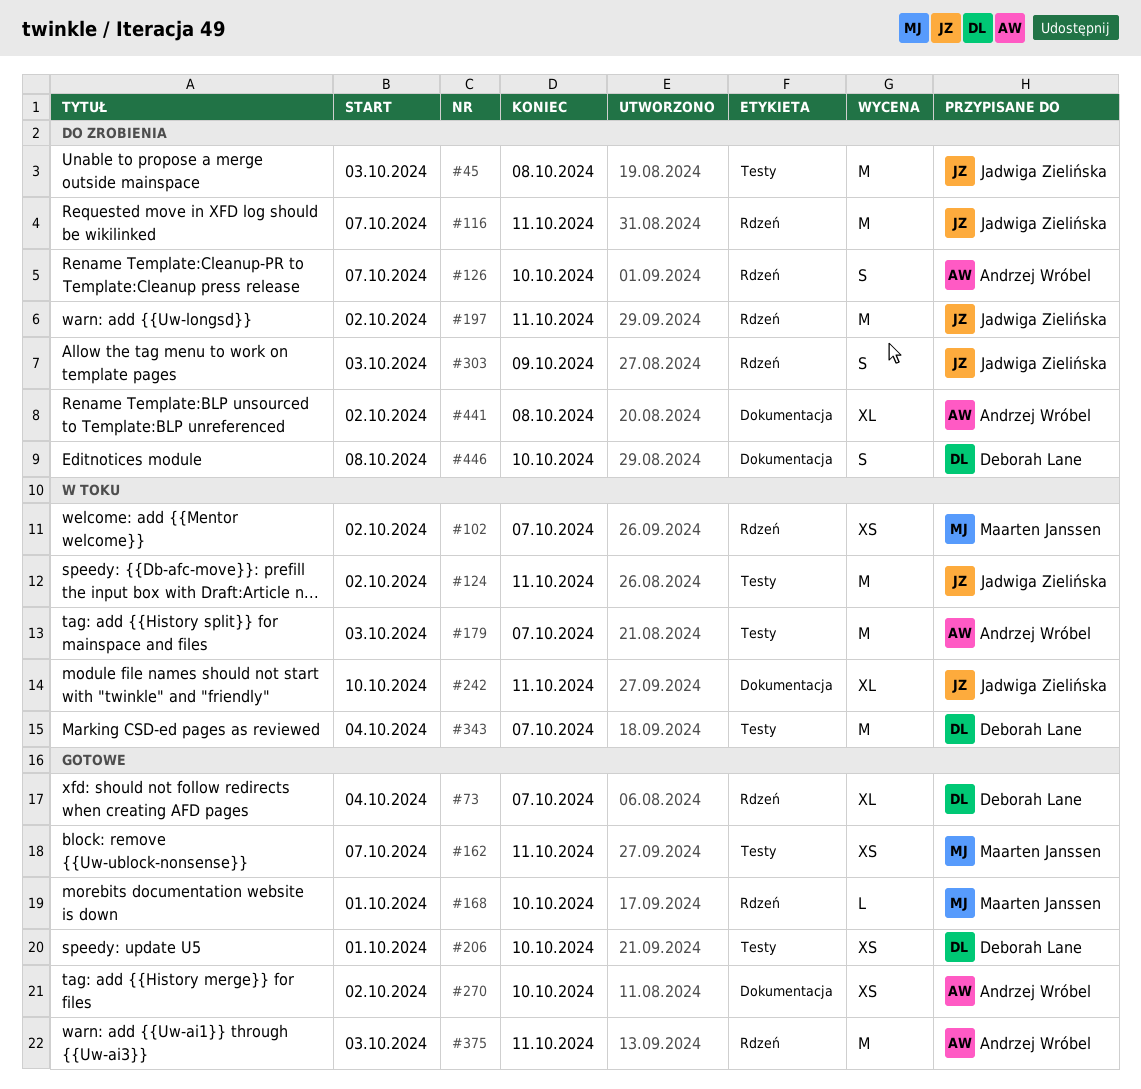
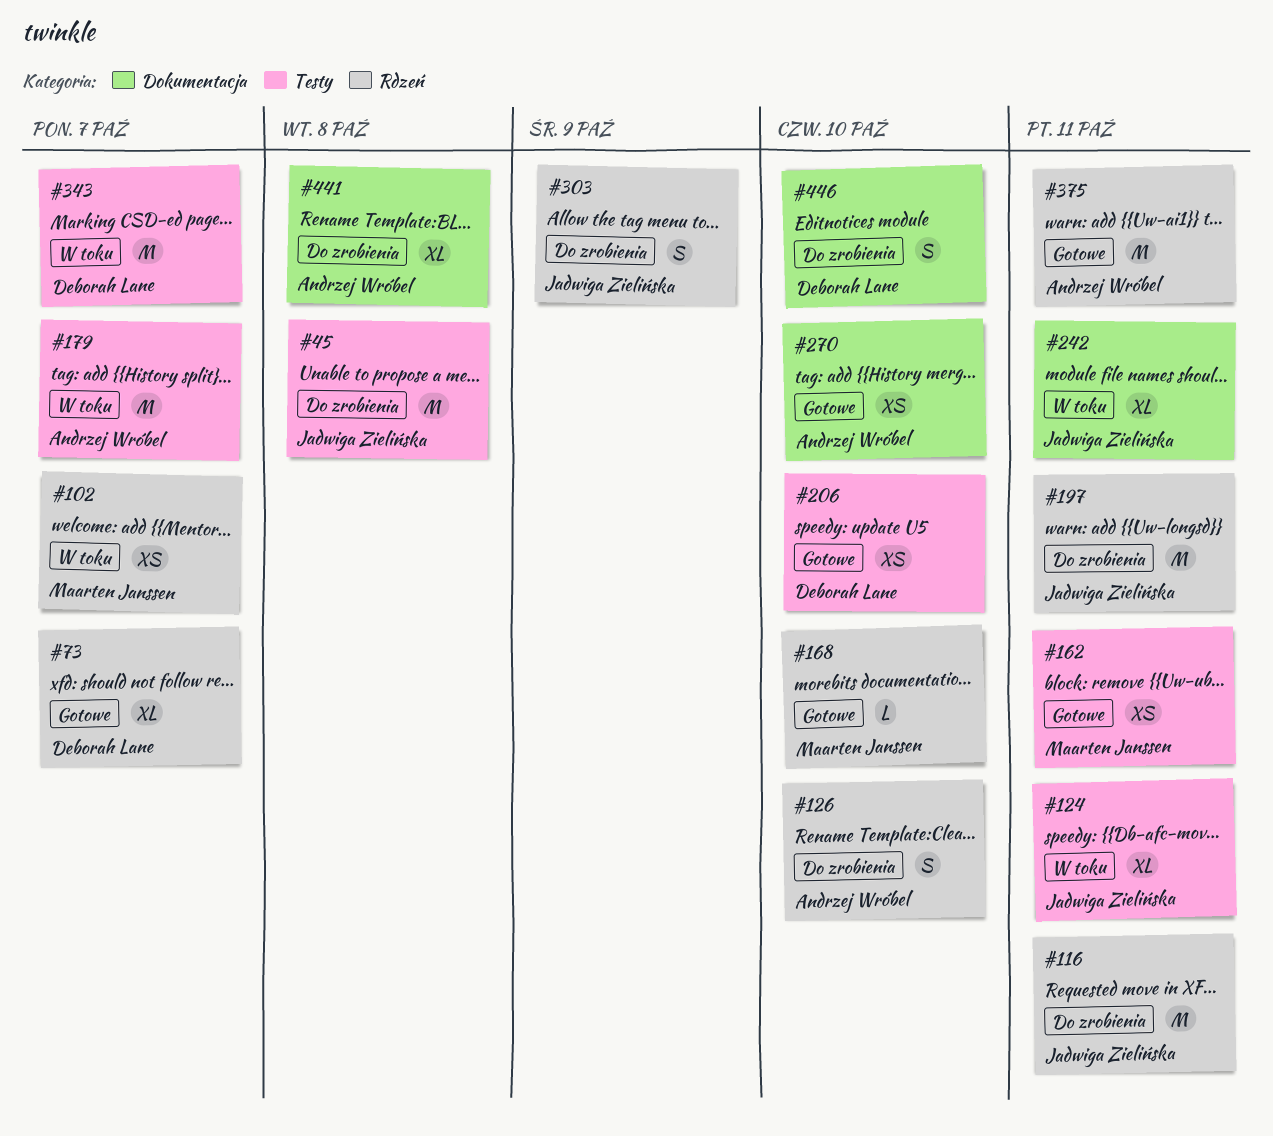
#124, estimate: M -> XL

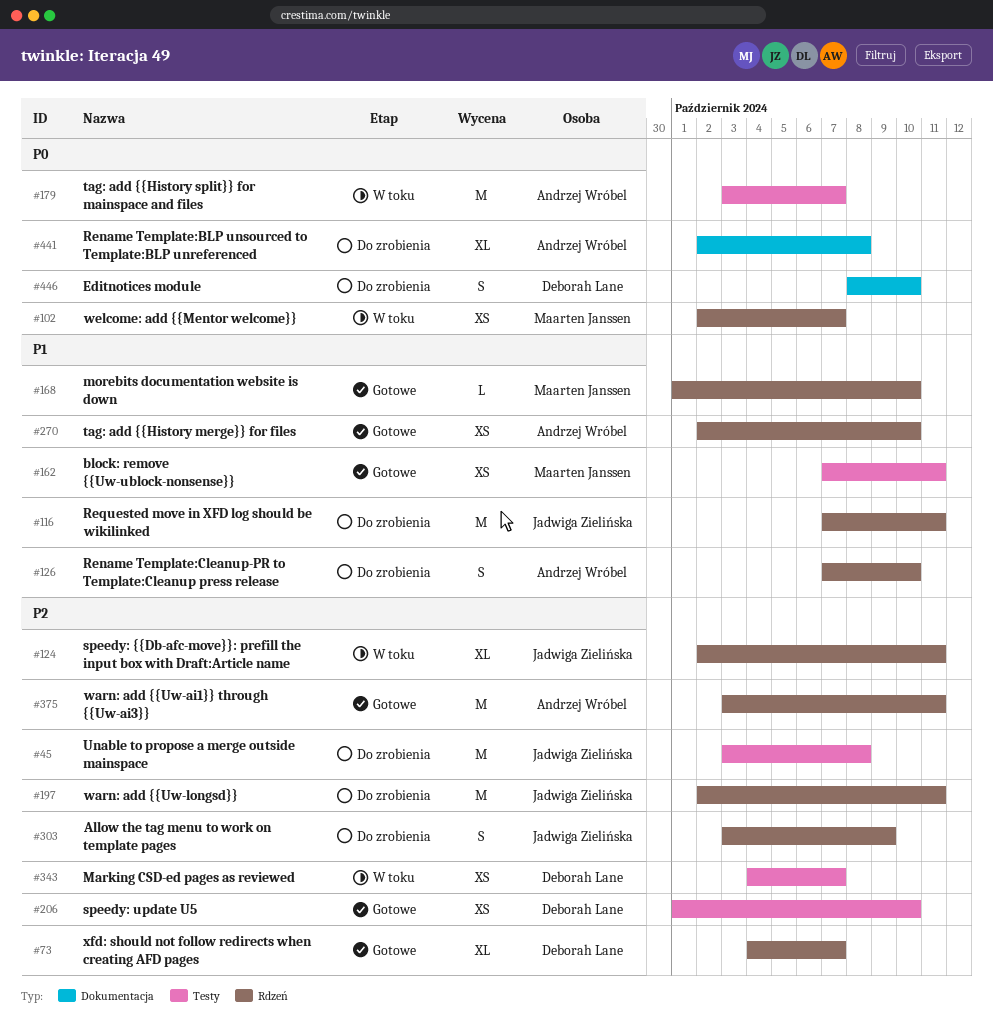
#124, label: Testy -> Rdzeń
#242: present -> none
#270, label: Dokumentacja -> Rdzeń
#343, estimate: M -> XS

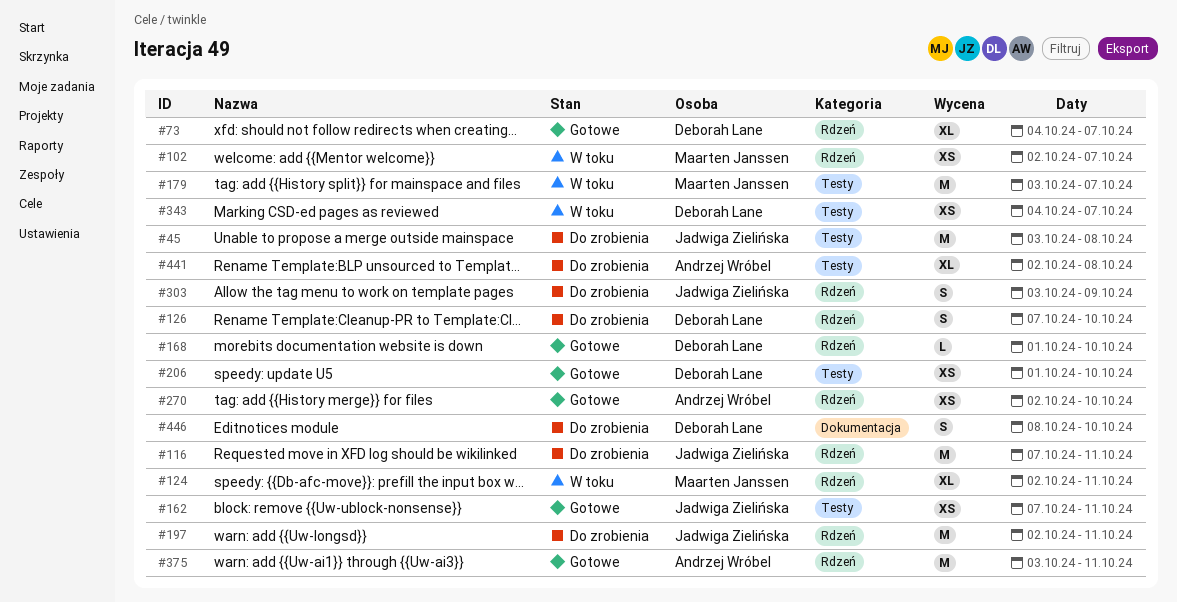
#124, owner: Jadwiga Zielińska -> Maarten Janssen
#126, owner: Andrzej Wróbel -> Deborah Lane
#162, owner: Maarten Janssen -> Jadwiga Zielińska
#168, owner: Maarten Janssen -> Deborah Lane
#179, owner: Andrzej Wróbel -> Maarten Janssen
#441, label: Dokumentacja -> Testy

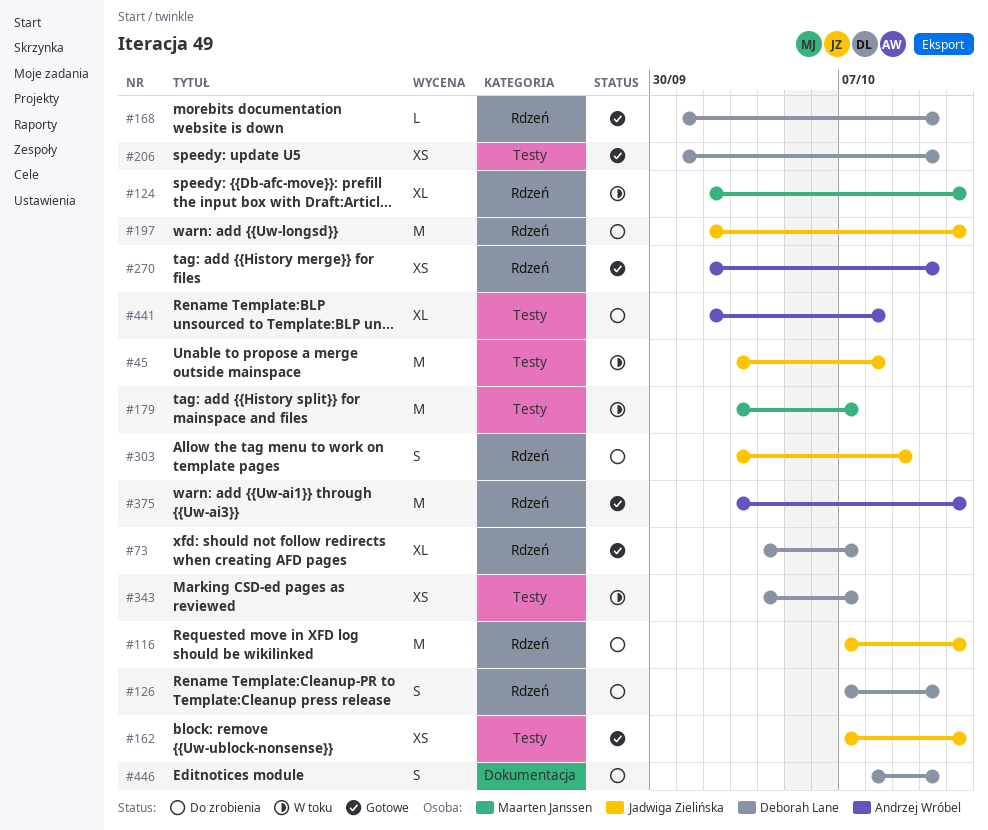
#45, status: Do zrobienia -> W toku
#102: present -> none

